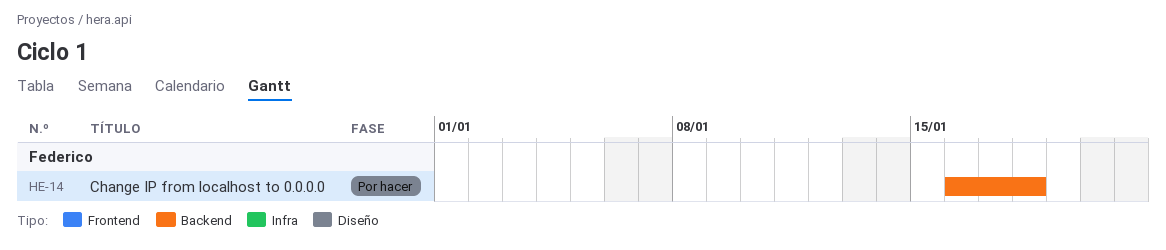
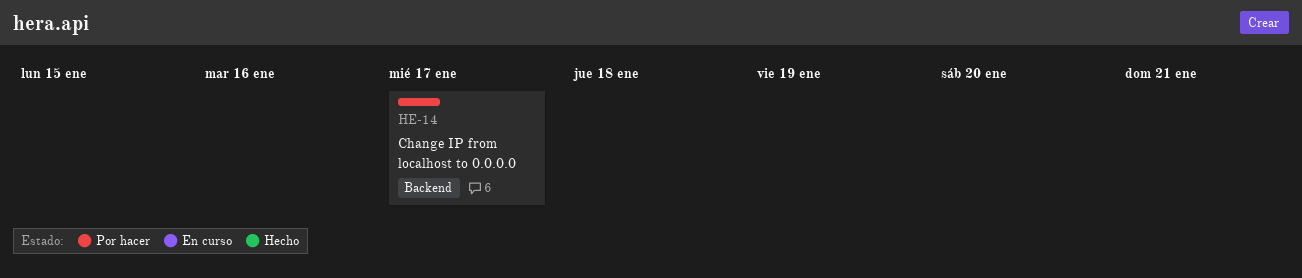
HE-14, due: Jan 18 -> Jan 17

